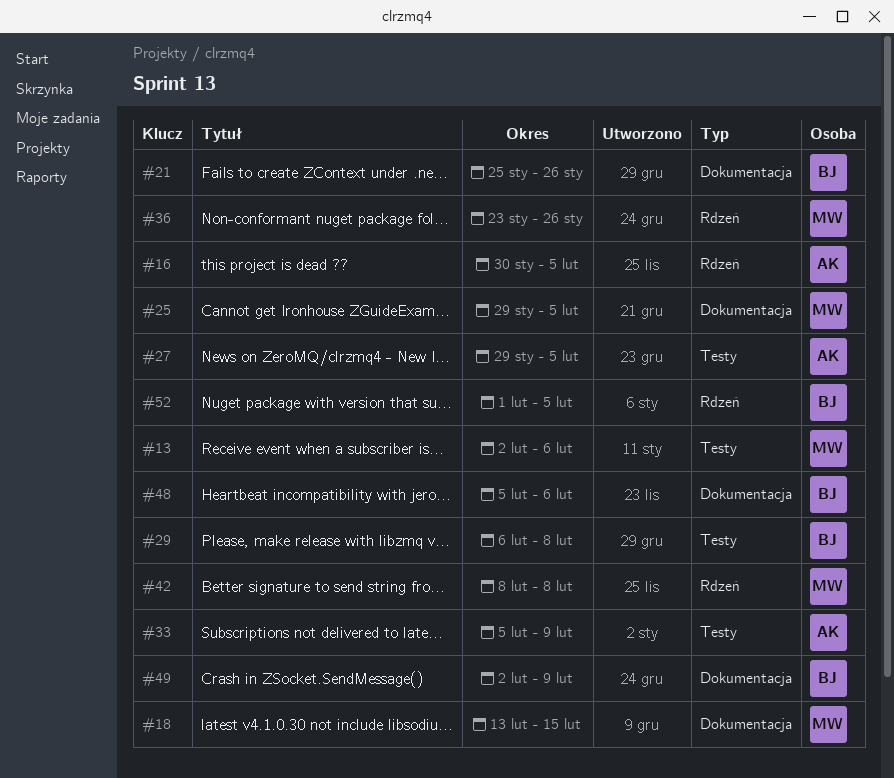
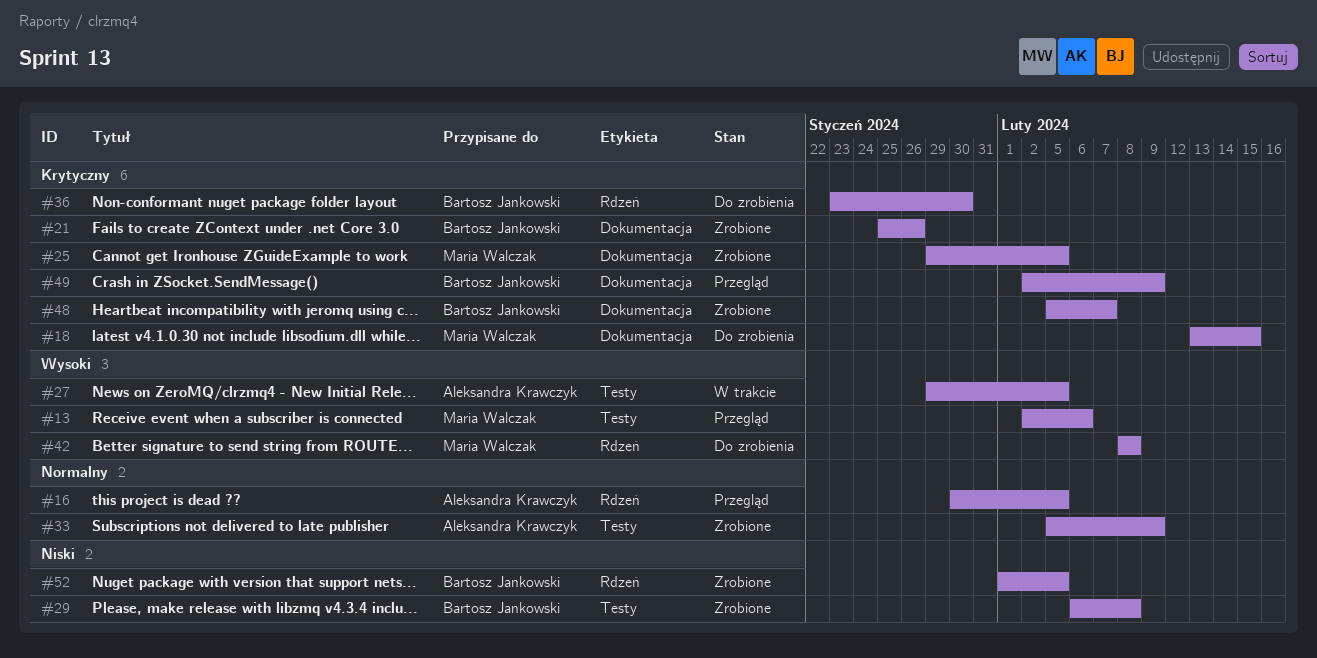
#36, owner: Maria Walczak -> Bartosz Jankowski
#36, due: Jan 26 -> Jan 30
#48, due: Feb 6 -> Feb 7

